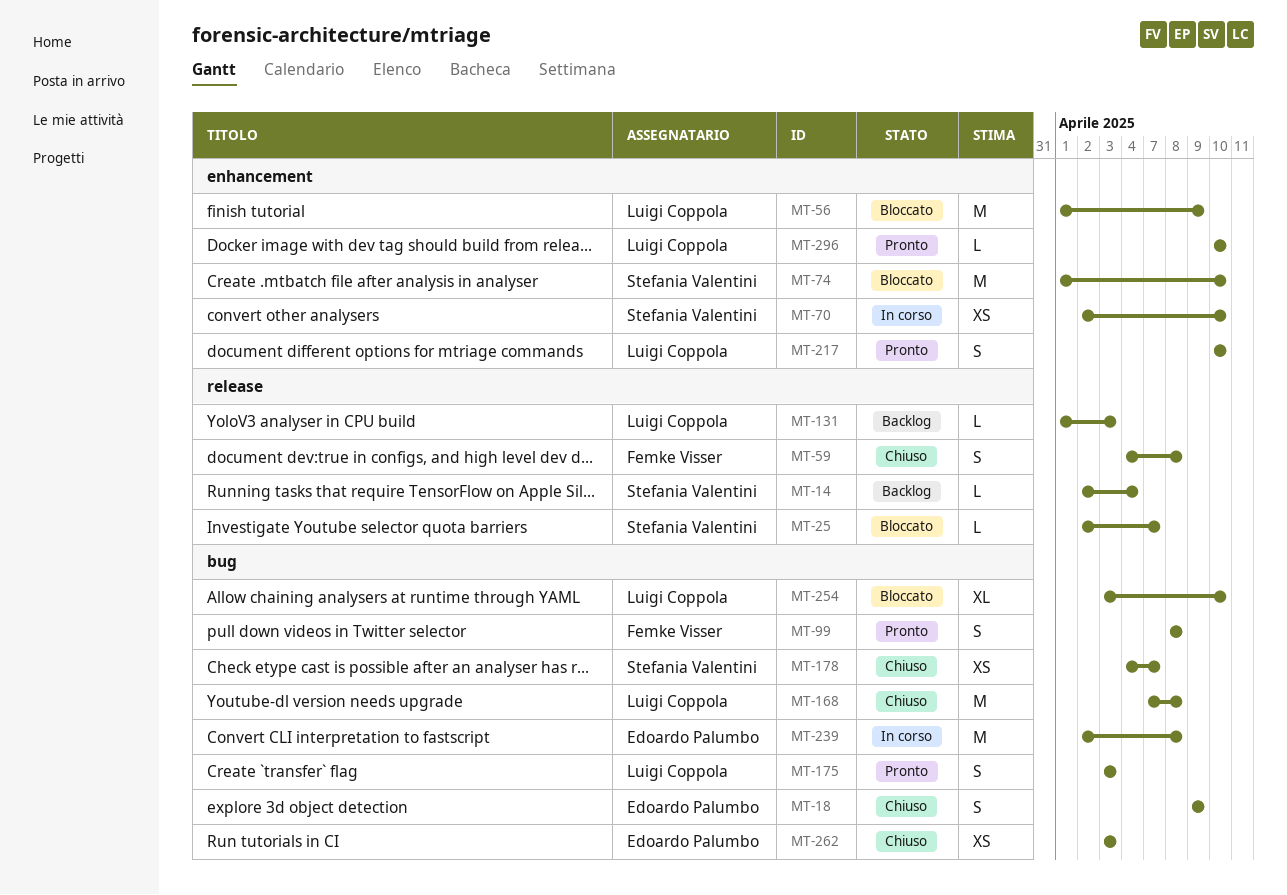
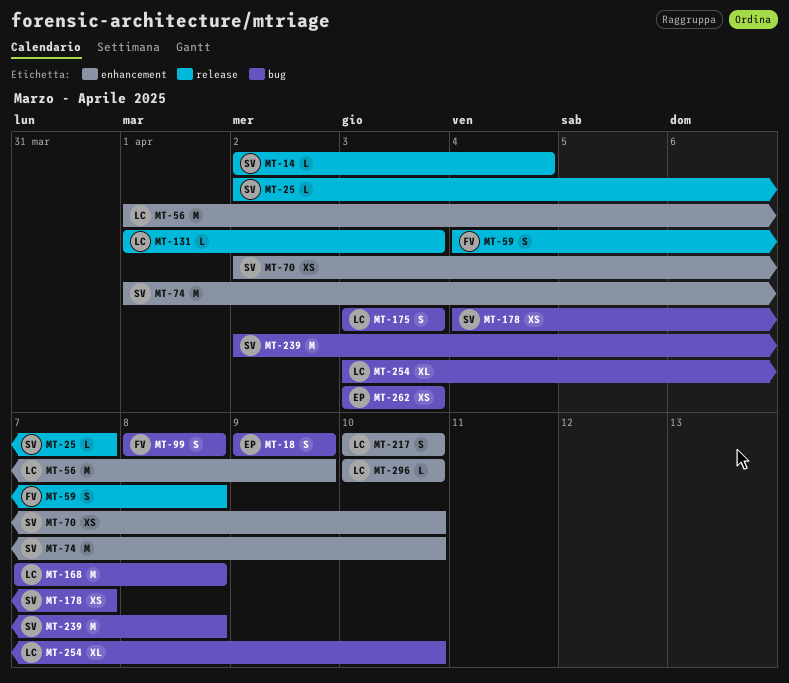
MT-239, owner: Edoardo Palumbo -> Stefania Valentini

